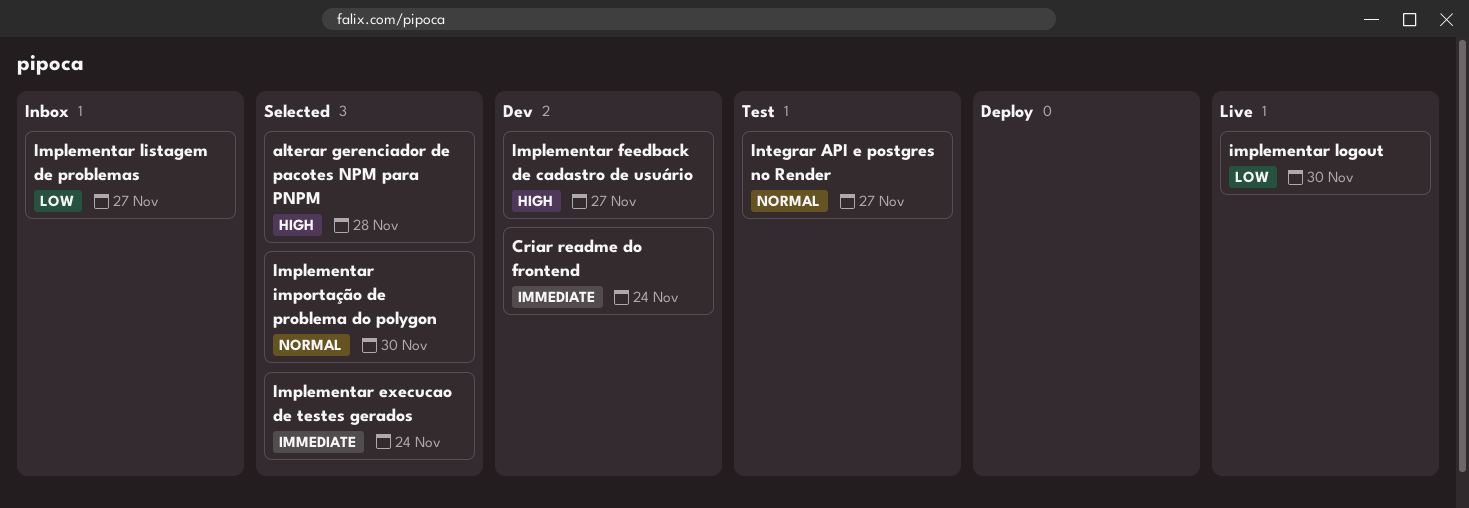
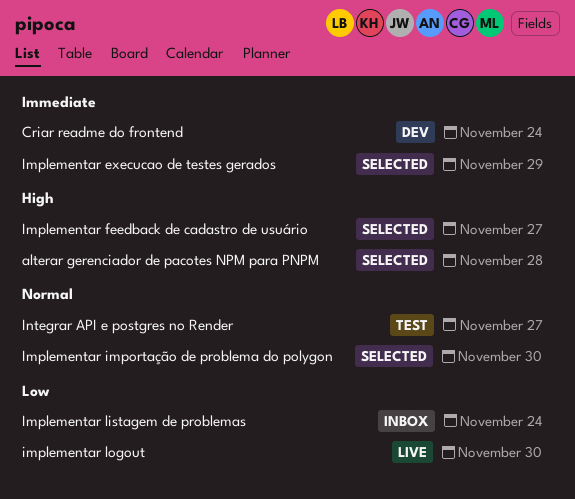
Implementar execucao de testes gerados, due: Nov 24 -> Nov 29
Implementar feedback de cadastro de usuário, status: Dev -> Selected
Implementar listagem de problemas, due: Nov 27 -> Nov 24

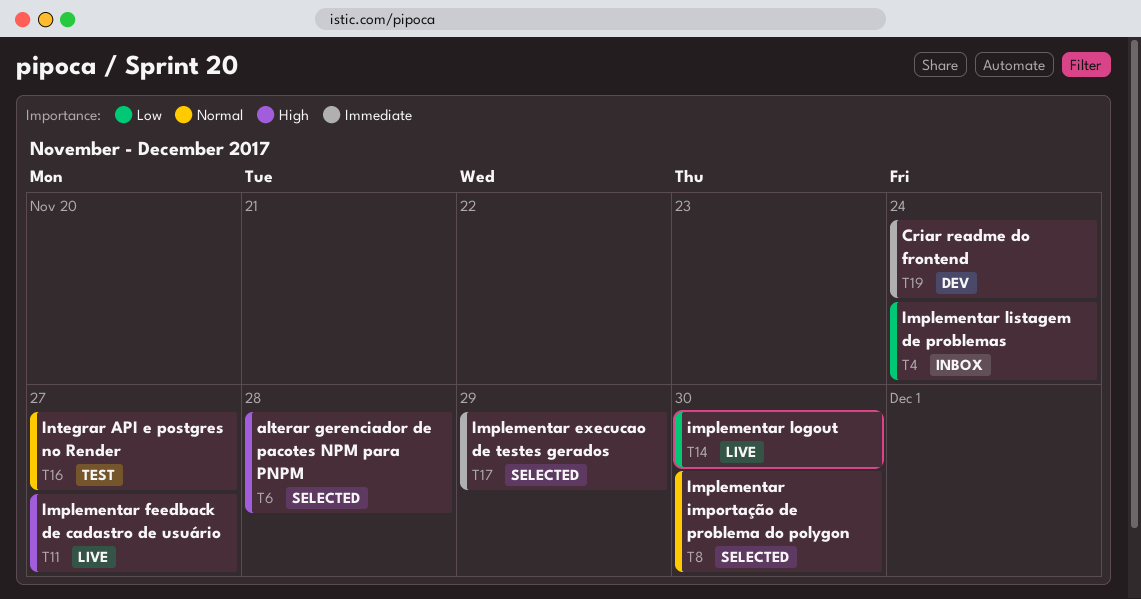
Implementar feedback de cadastro de usuário, status: Selected -> Live

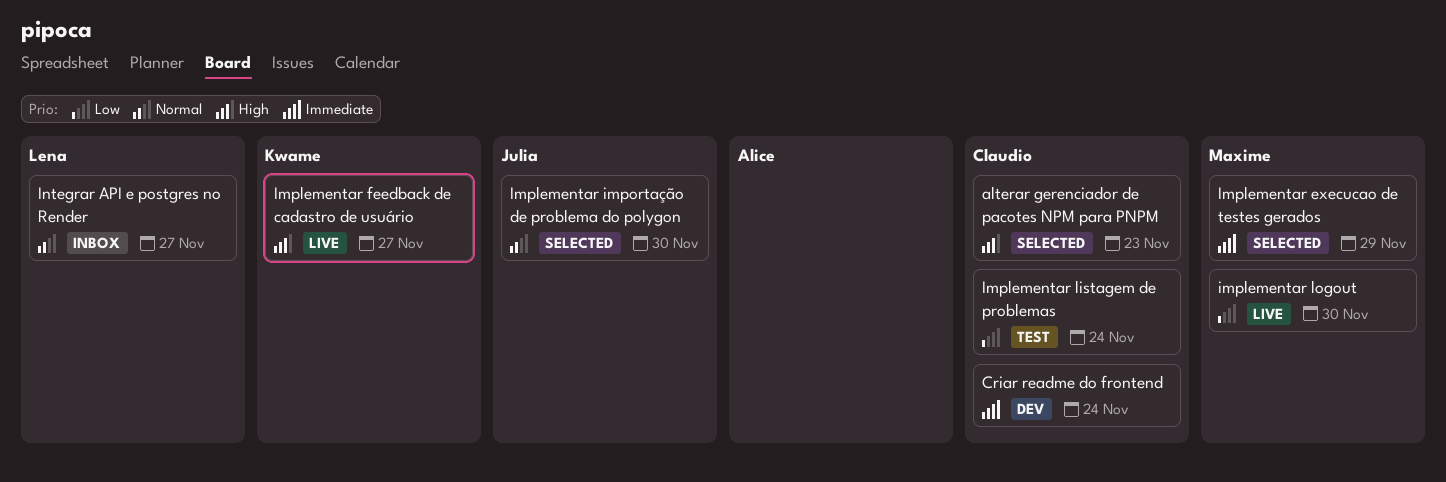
alterar gerenciador de pacotes NPM para PNPM, due: Nov 28 -> Nov 23
Implementar listagem de problemas, status: Inbox -> Test
Integrar API e postgres no Render, status: Test -> Inbox

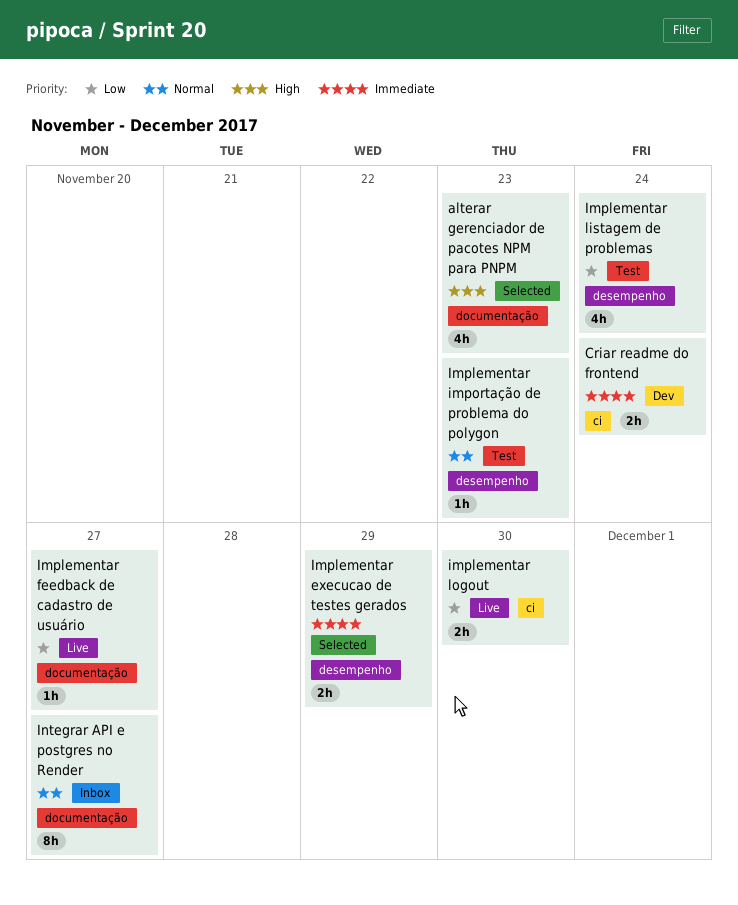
Implementar feedback de cadastro de usuário, priority: High -> Low
Implementar importação de problema do polygon, status: Selected -> Test
Implementar importação de problema do polygon, due: Nov 30 -> Nov 23

